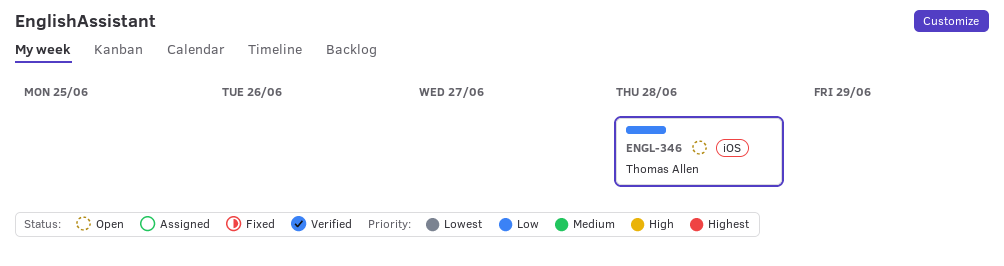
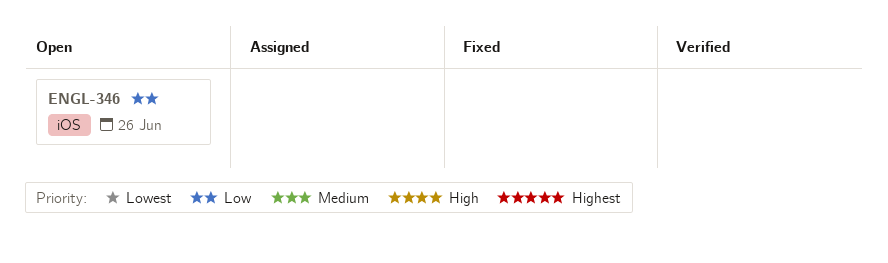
ENGL-346, due: Jun 28 -> Jun 26

